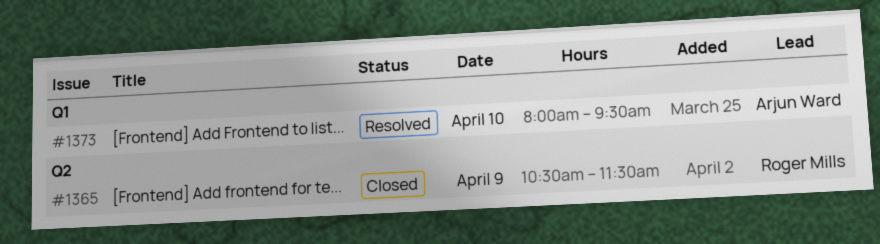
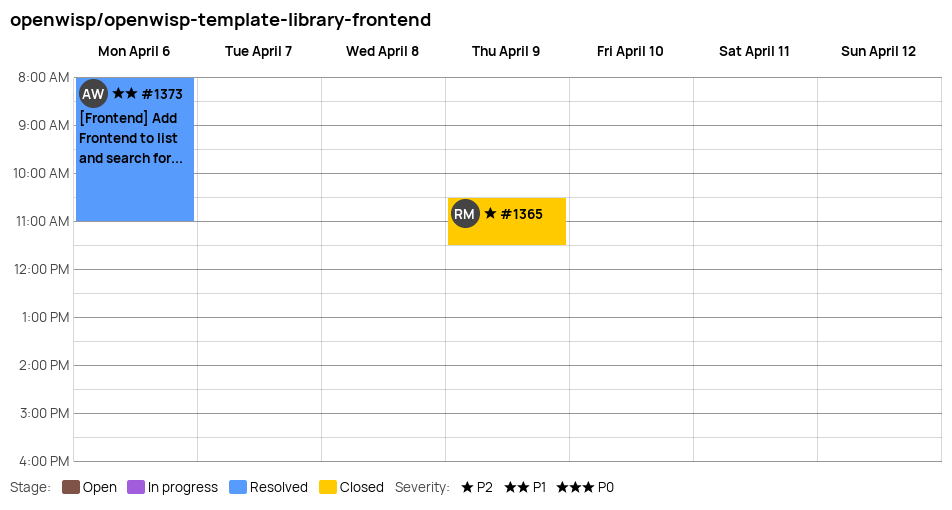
#1373, day: Apr 10 -> Apr 6
#1373, ends: 09:30 -> 11:00

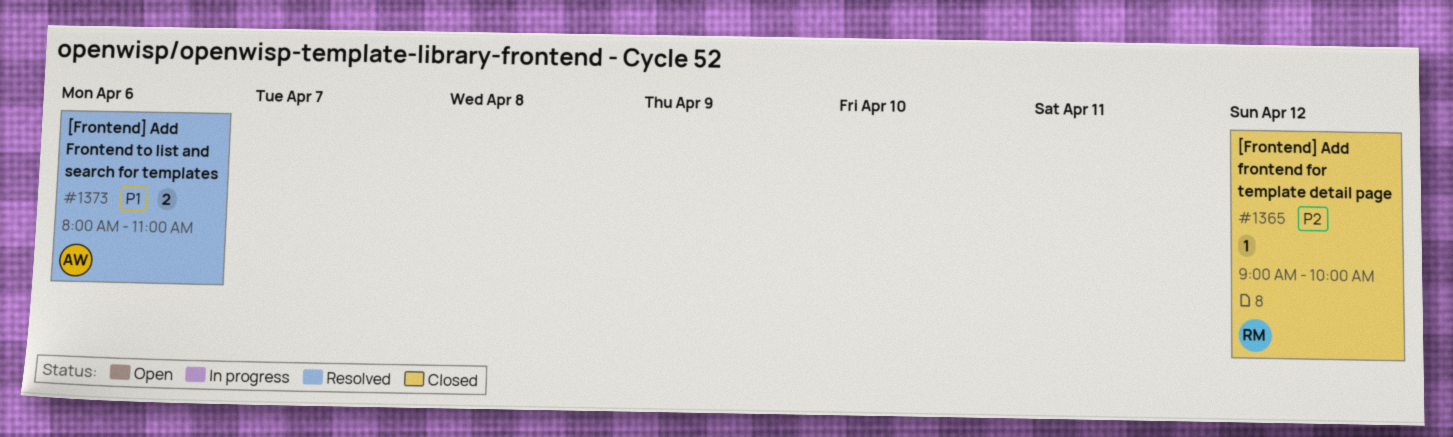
#1365, day: Apr 9 -> Apr 12
#1365, begins: 10:30 -> 09:00
#1365, ends: 11:30 -> 10:00

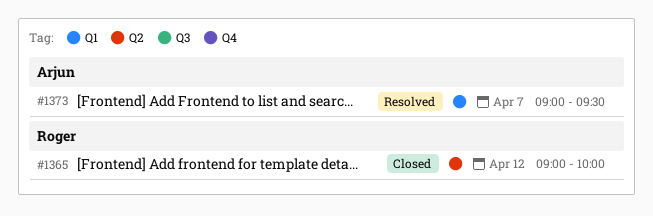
#1373, day: Apr 6 -> Apr 7
#1373, begins: 08:00 -> 09:00
#1373, ends: 11:00 -> 09:30

